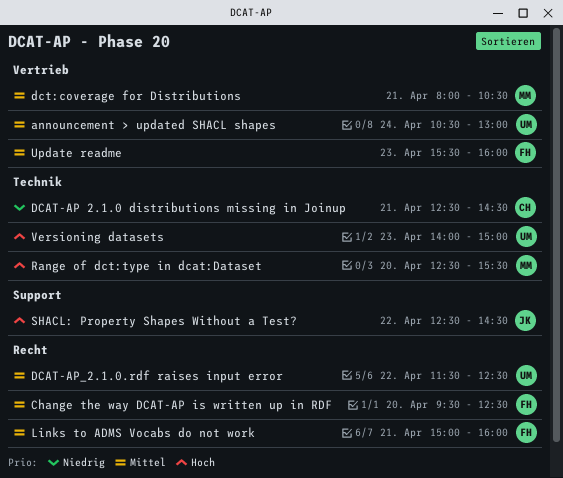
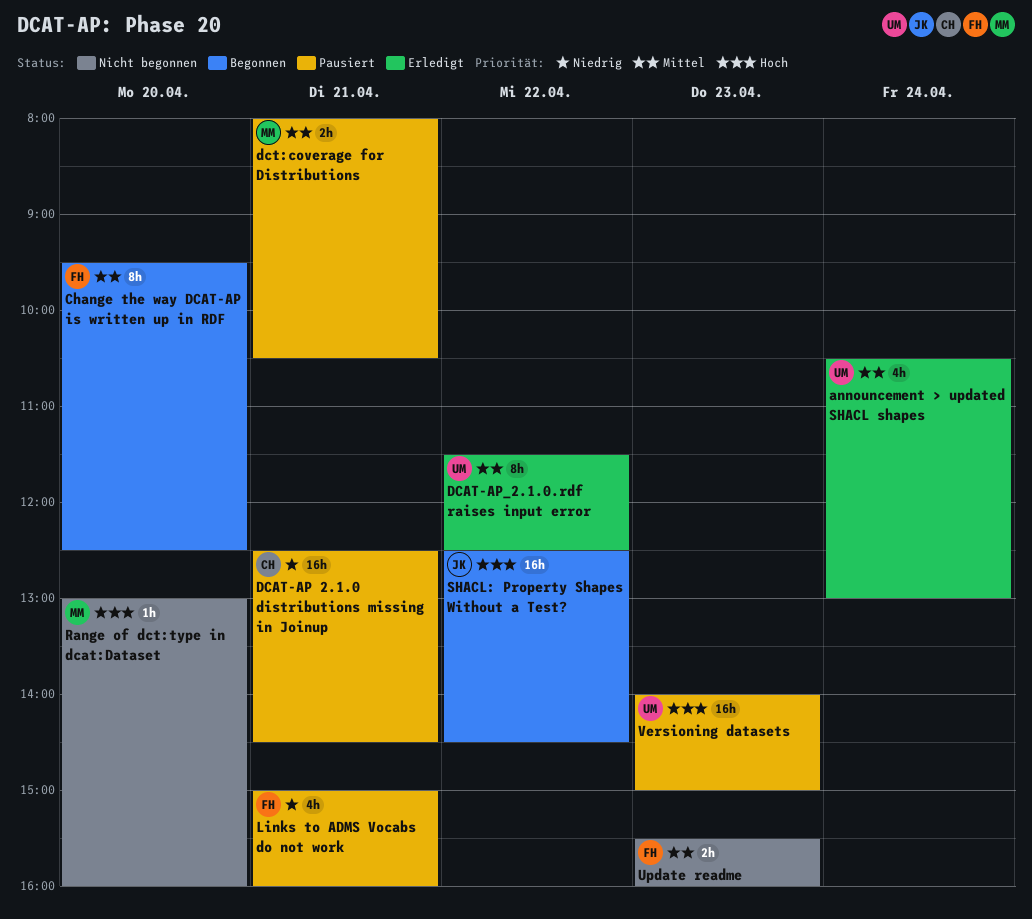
Links to ADMS Vocabs do not work, priority: Mittel -> Niedrig
Range of dct:type in dcat:Dataset, begins: 12:30 -> 13:00
Range of dct:type in dcat:Dataset, ends: 15:30 -> 16:00

